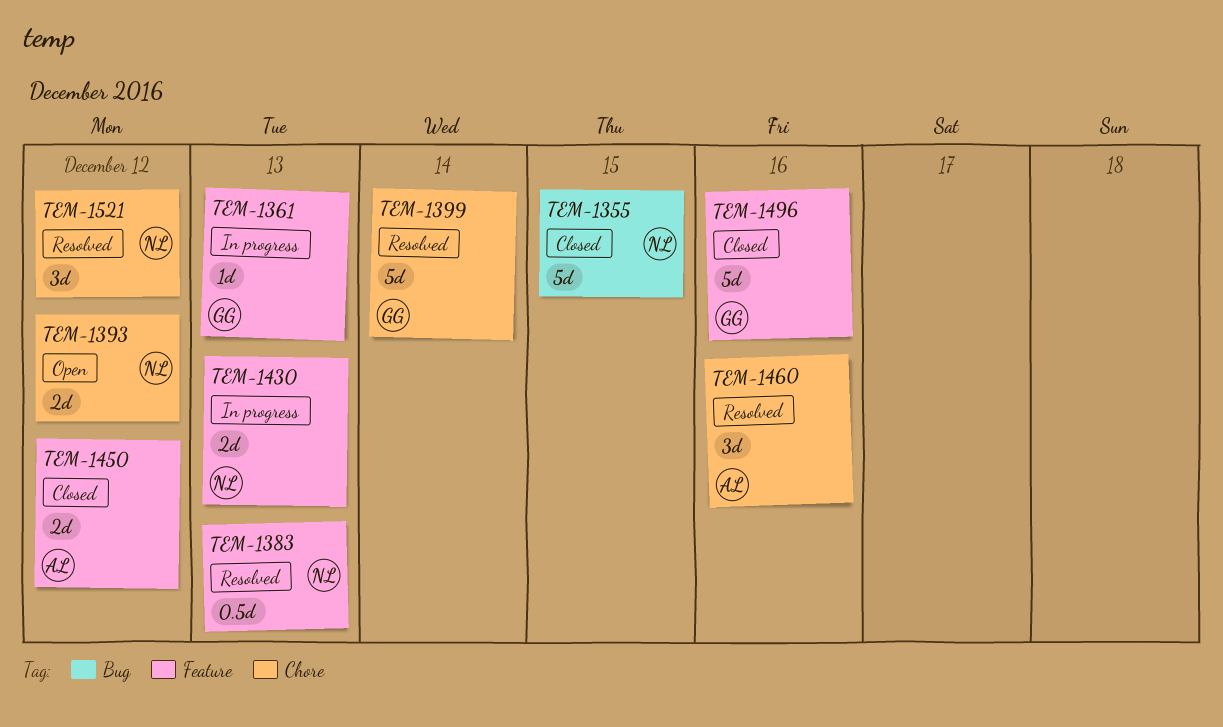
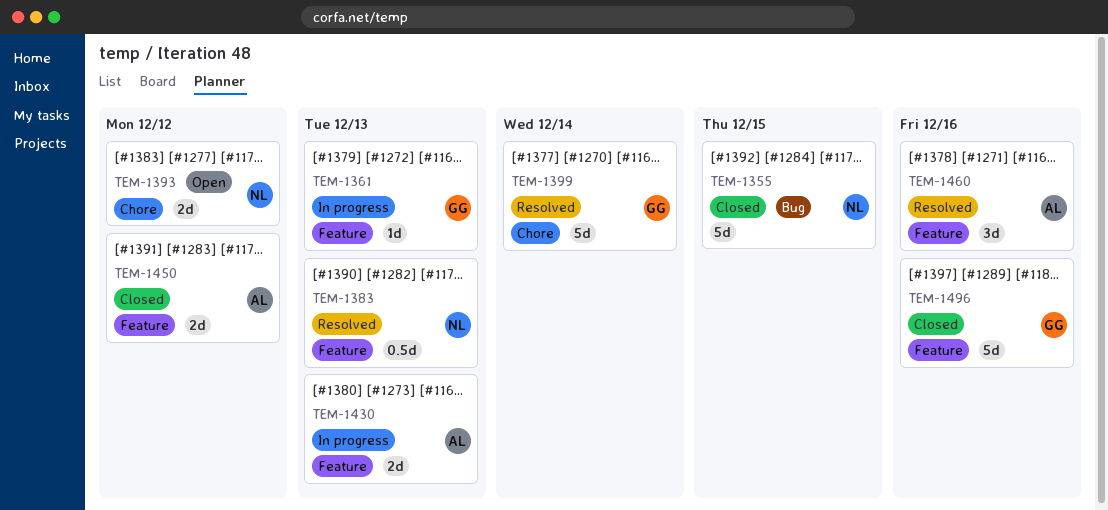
TEM-1430, owner: NL -> AL
TEM-1460, label: Chore -> Feature
TEM-1521: present -> none

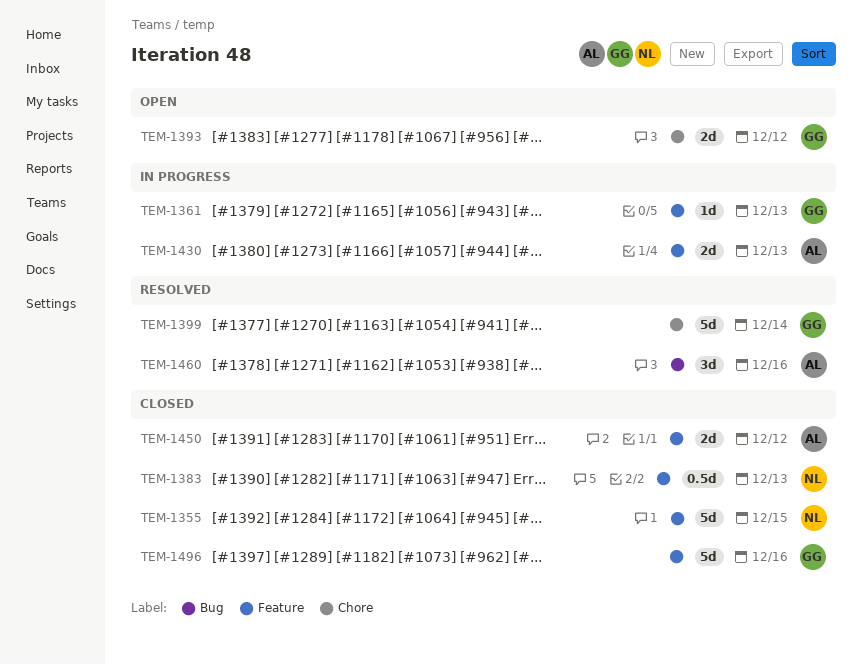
TEM-1355, label: Bug -> Feature
TEM-1383, status: Resolved -> Closed
TEM-1393, owner: NL -> GG
TEM-1460, label: Feature -> Bug

